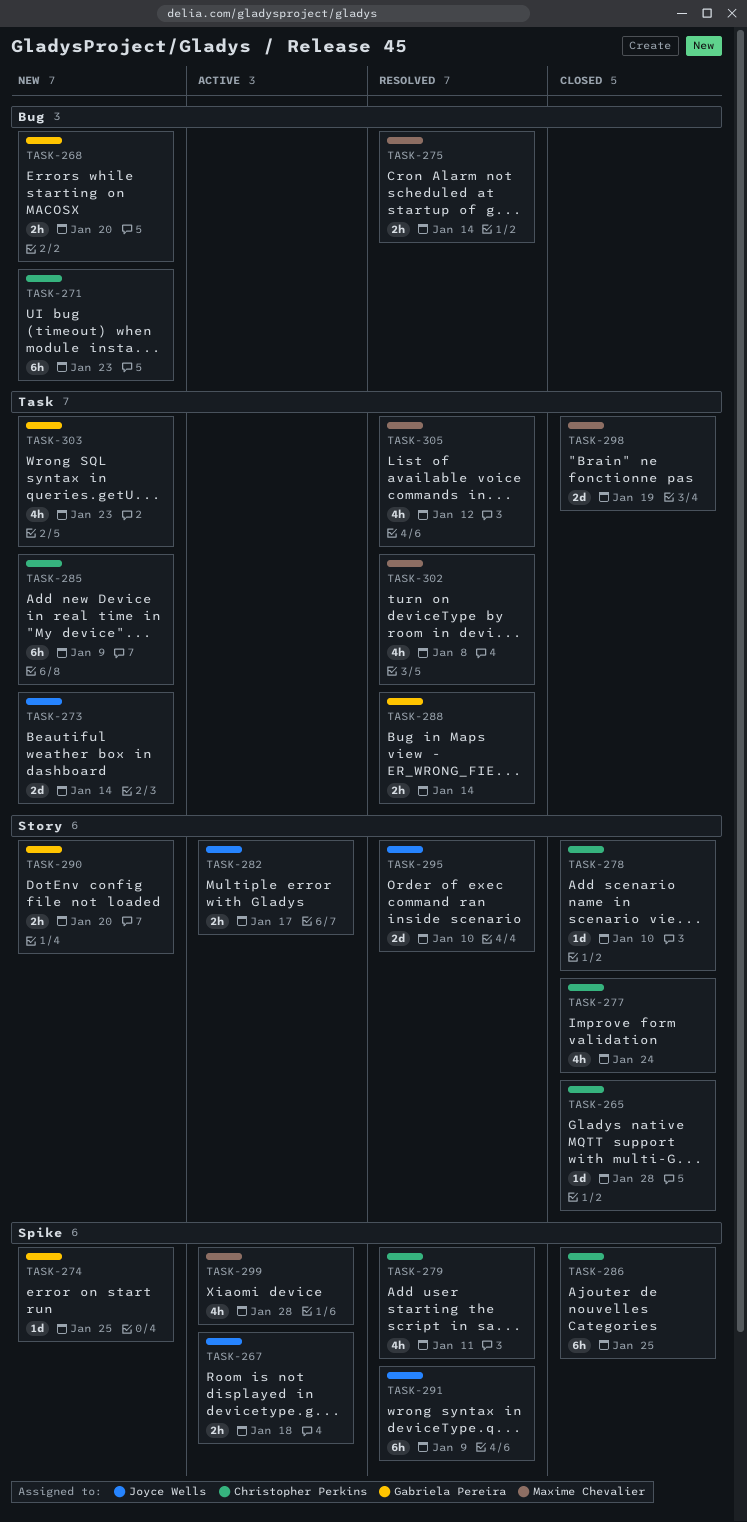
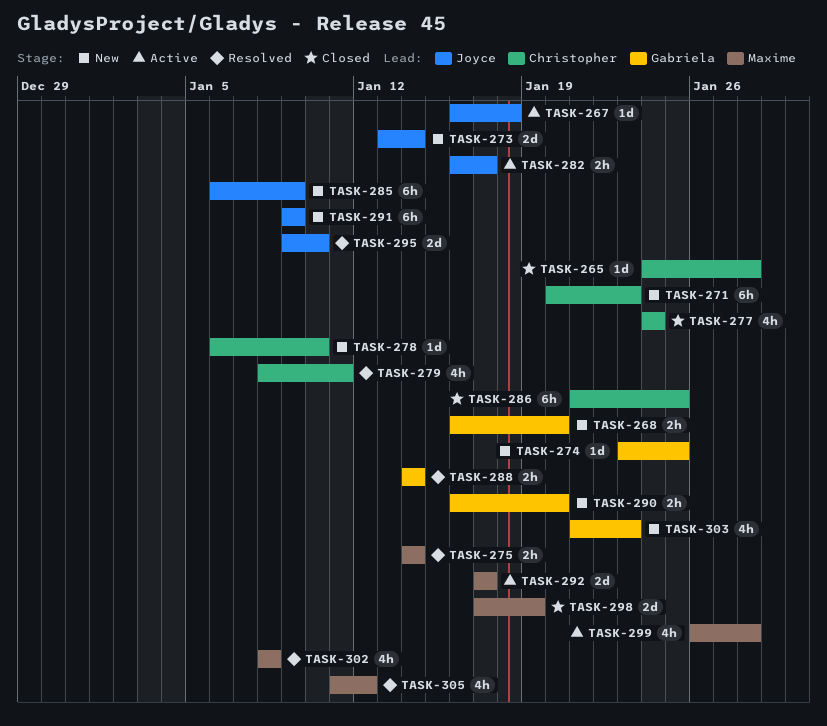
TASK-267, estimate: 2h -> 1d
TASK-278, status: Closed -> New
TASK-285, owner: Christopher Perkins -> Joyce Wells
TASK-291, status: Resolved -> New
TASK-292: none -> present

